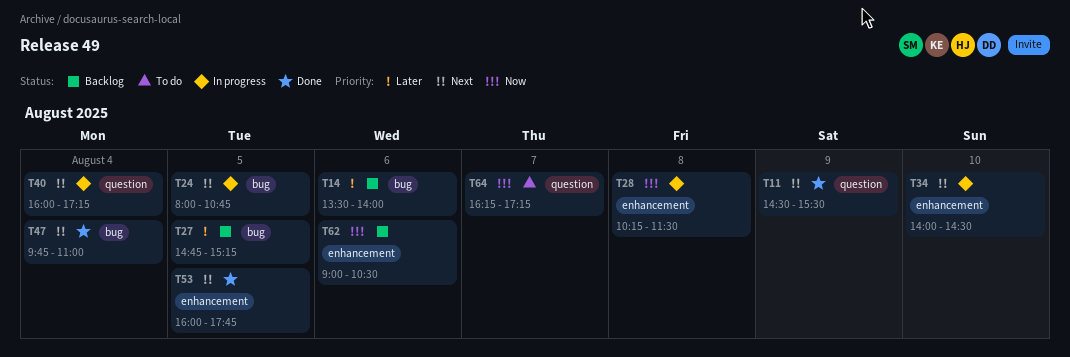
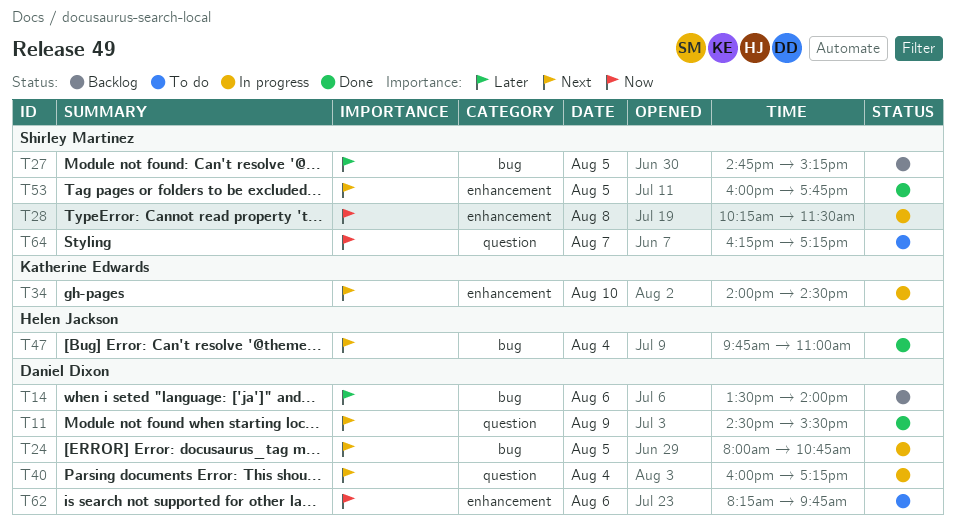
T62, status: Backlog -> To do
T62, begins: 09:00 -> 08:15
T62, ends: 10:30 -> 09:45

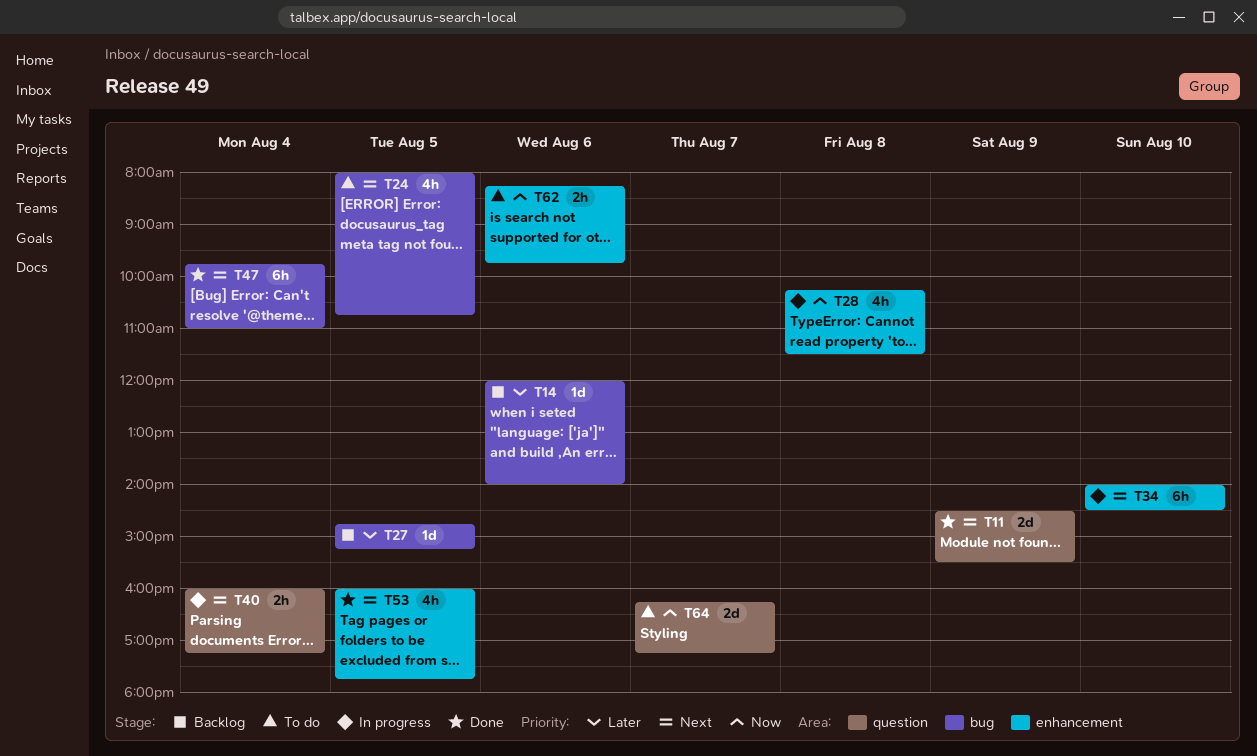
T14, begins: 13:30 -> 12:00
T24, status: In progress -> To do

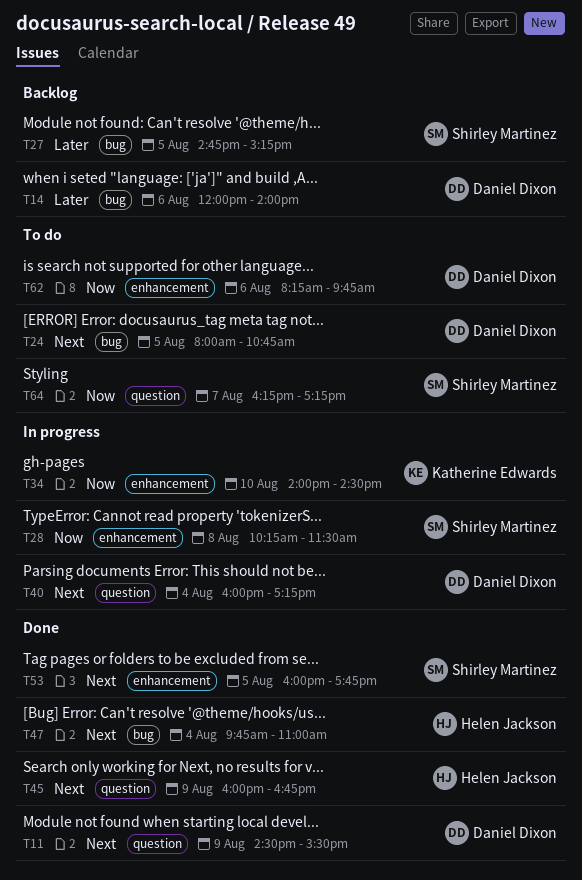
T34, priority: Next -> Now
T45: none -> present

